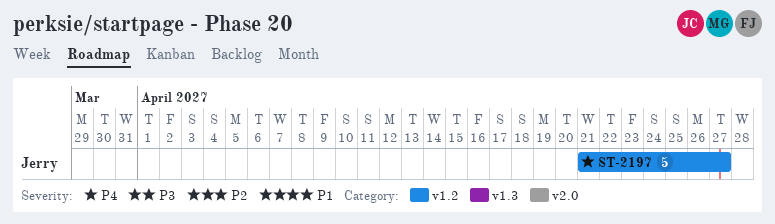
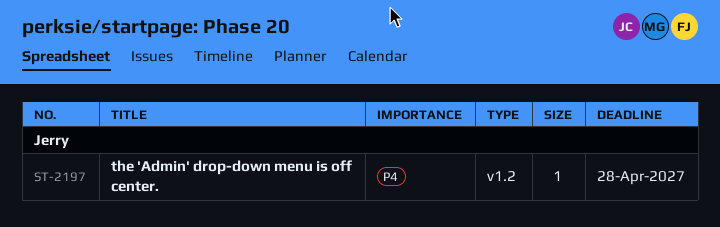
ST-2197, estimate: 5 -> 1
ST-2197, due: Apr 27 -> Apr 28

